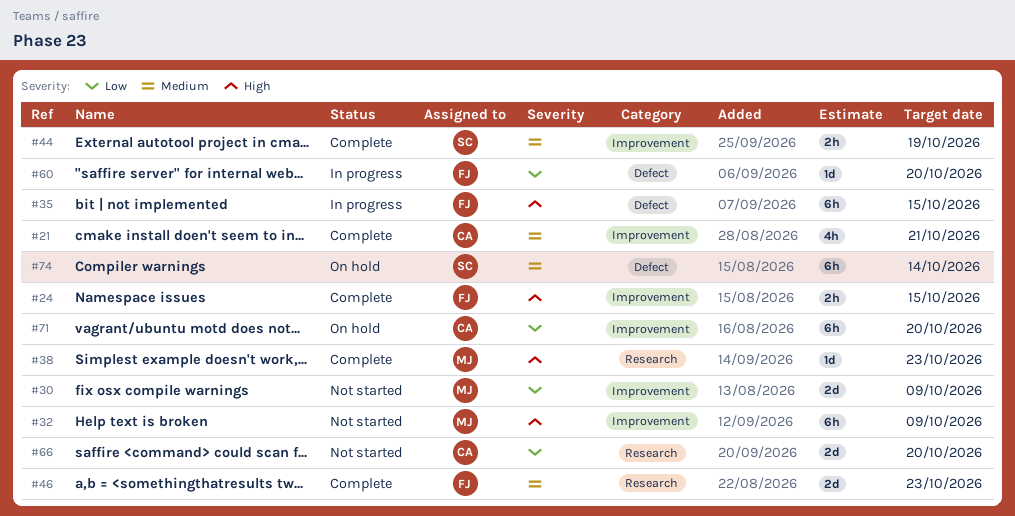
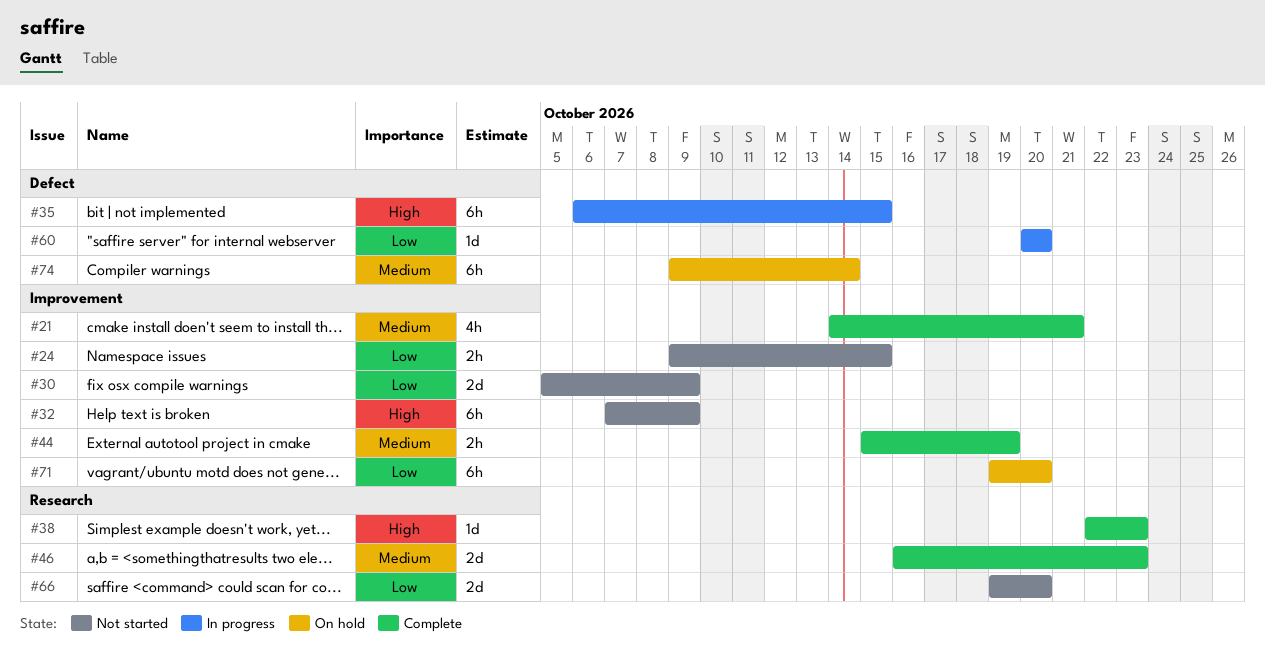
#24, status: Complete -> Not started
#24, priority: High -> Low

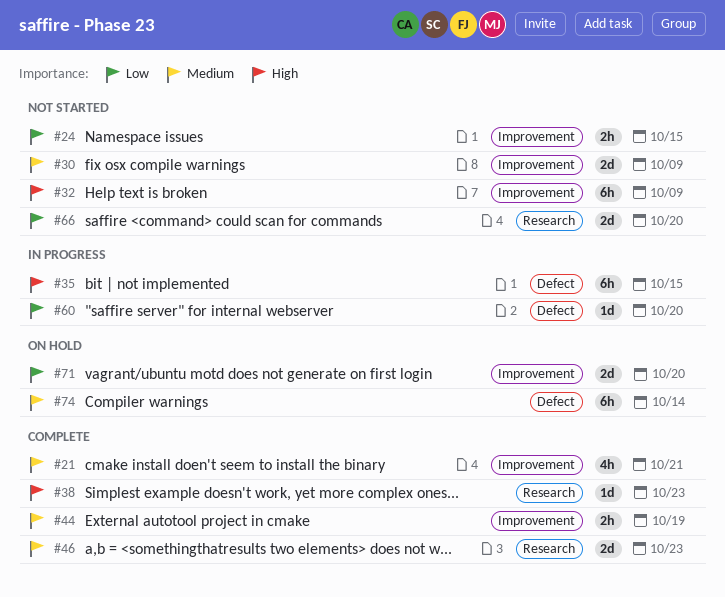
#30, priority: Low -> Medium
#71, estimate: 6h -> 2d

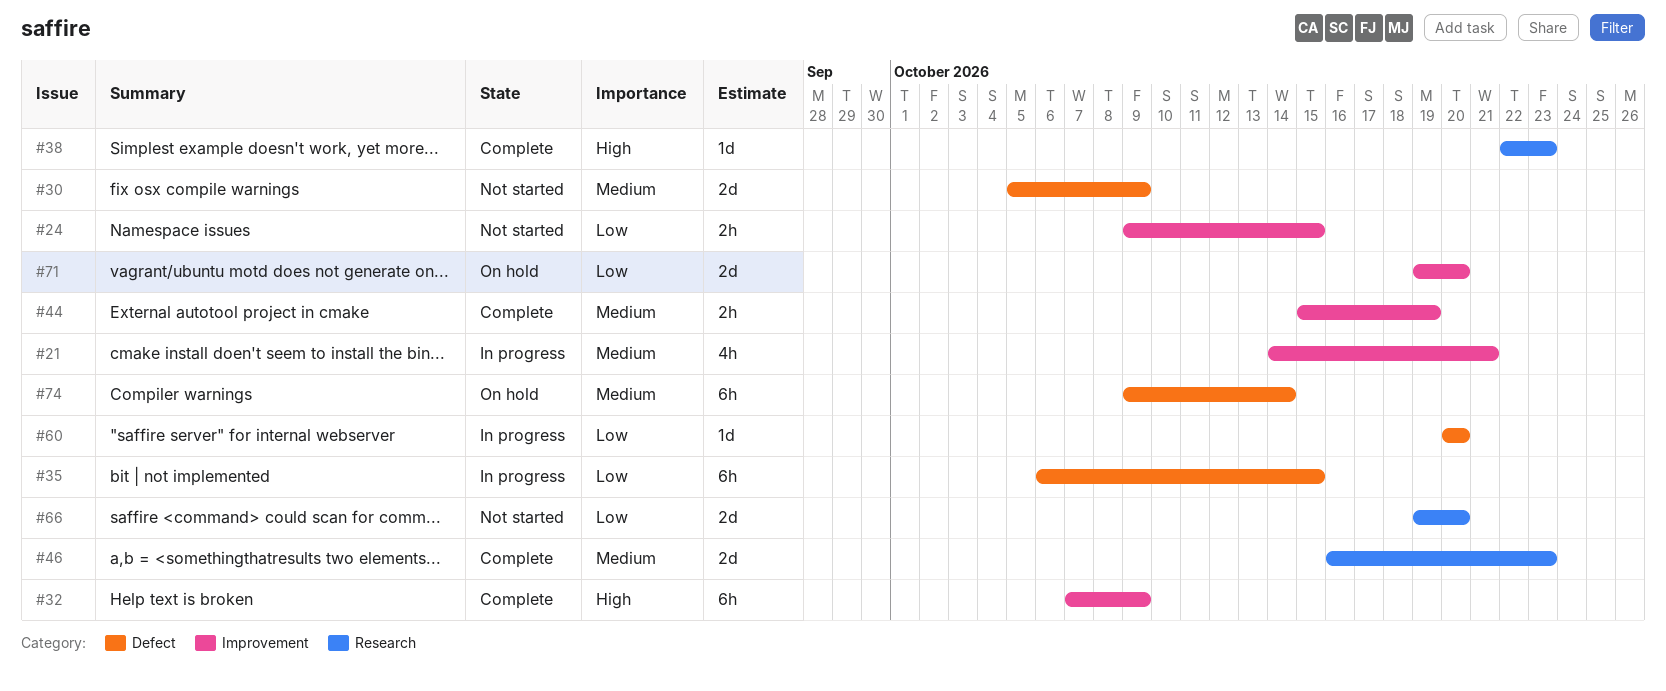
#21, status: Complete -> In progress
#30, label: Improvement -> Defect
#32, status: Not started -> Complete
#35, priority: High -> Low

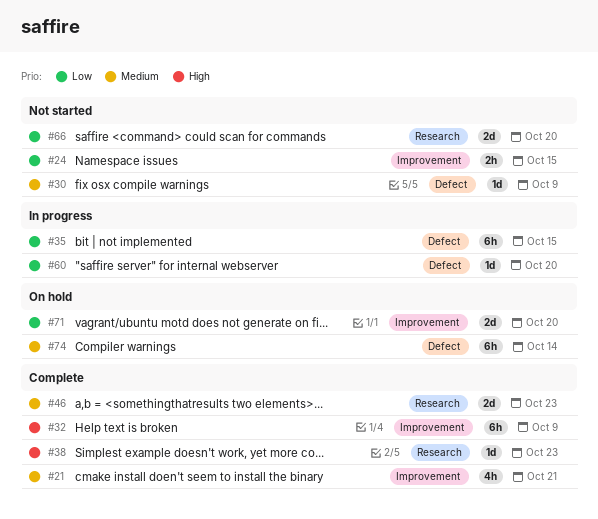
#21, status: In progress -> Complete
#30, estimate: 2d -> 1d
#44: present -> none

